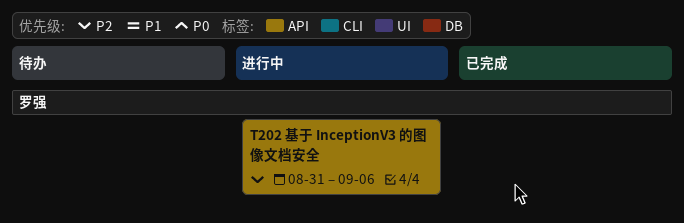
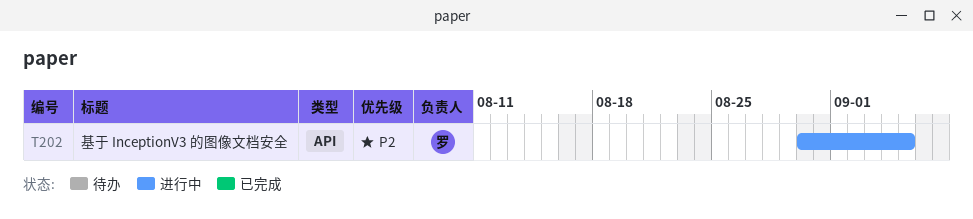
T202, start: Aug 31 -> Aug 30
T202, due: Sep 6 -> Sep 5

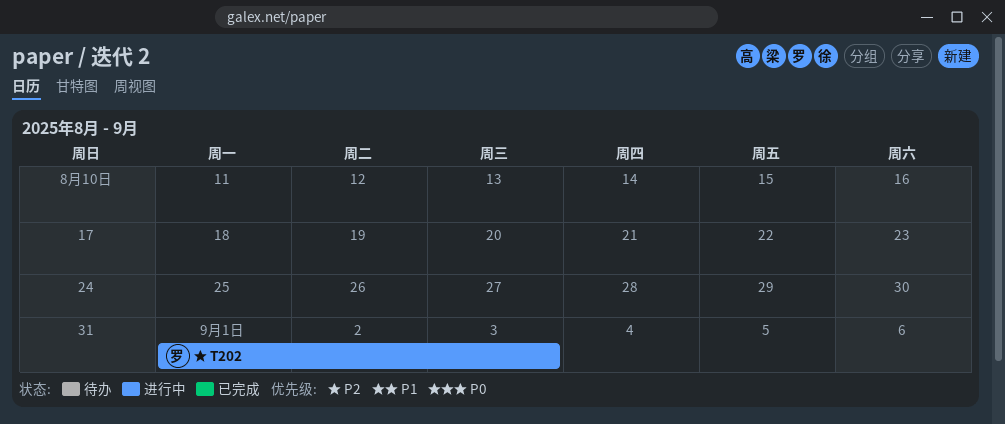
T202, start: Aug 30 -> Sep 1
T202, due: Sep 5 -> Sep 3

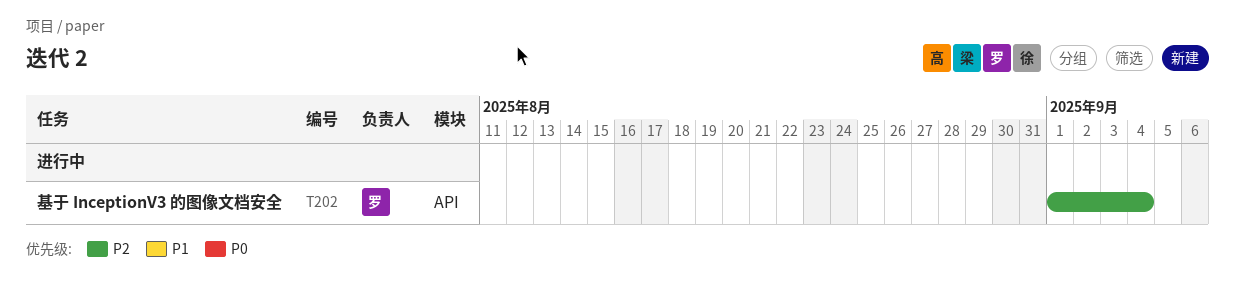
T202, due: Sep 3 -> Sep 4

